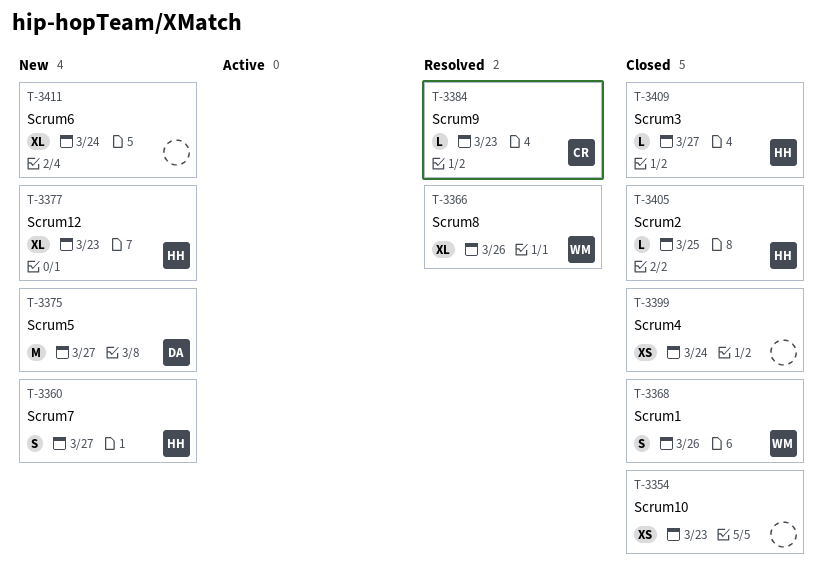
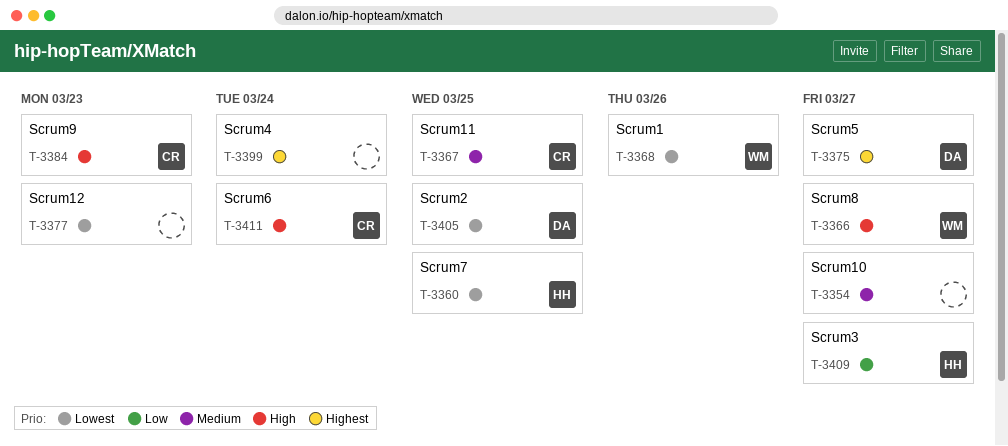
T-3354, due: Mar 23 -> Mar 27
T-3360, due: Mar 27 -> Mar 25
T-3366, due: Mar 26 -> Mar 27
T-3367: none -> present
T-3377, owner: HH -> none
T-3405, owner: HH -> DA
T-3411, owner: none -> CR

